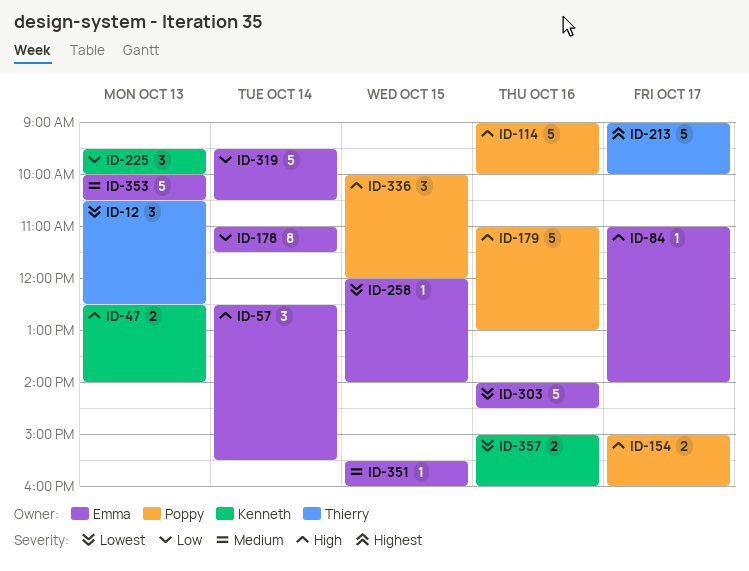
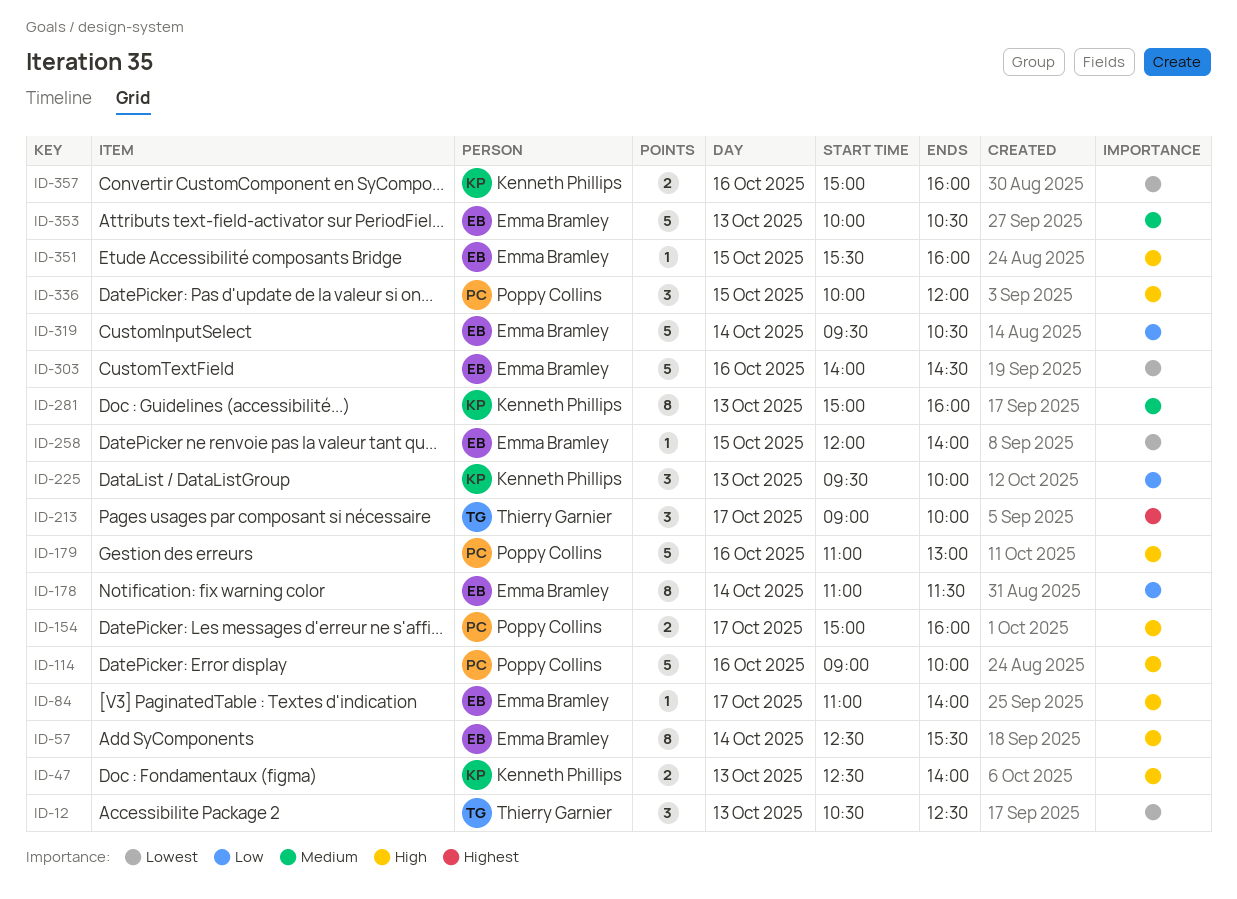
ID-57, estimate: 3 -> 8
ID-213, estimate: 5 -> 3
ID-281: none -> present
ID-351, priority: Medium -> High

